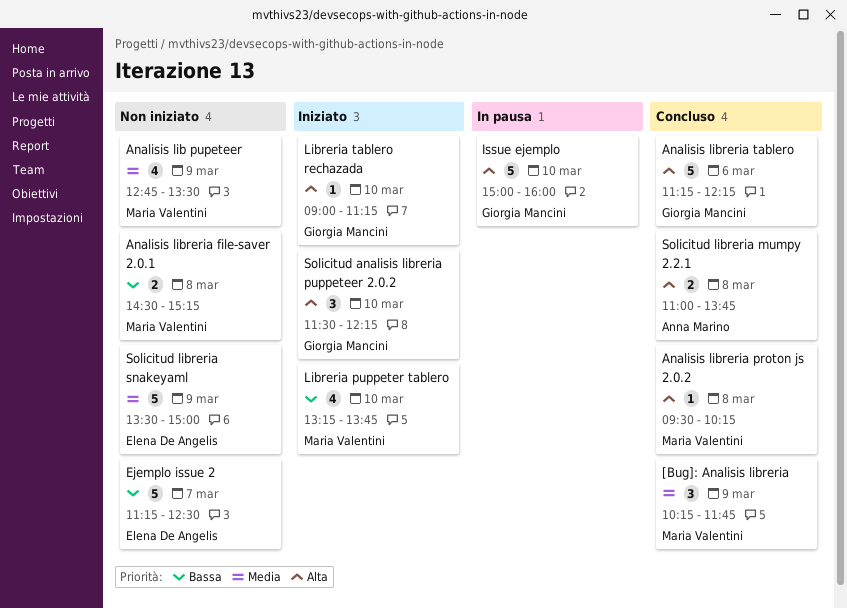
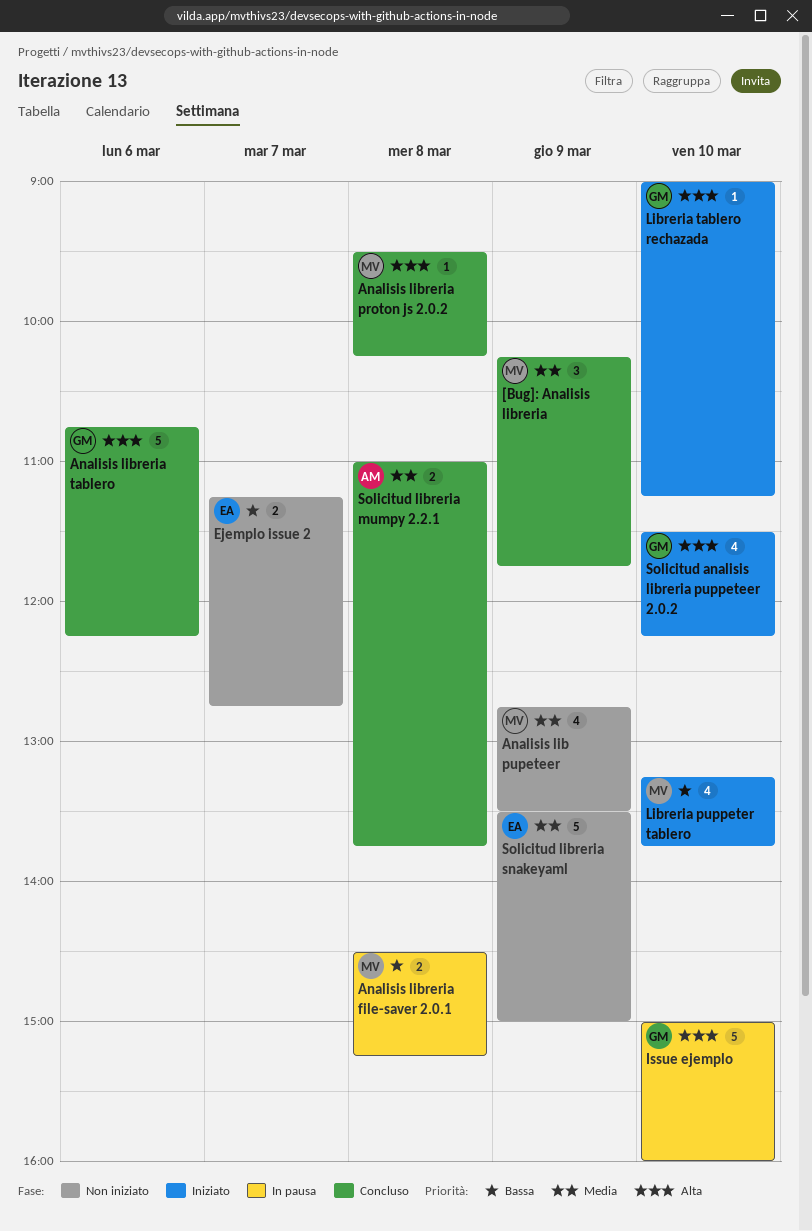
Analisis libreria file-saver 2.0.1, status: Non iniziato -> In pausa
Analisis libreria tablero, begins: 11:15 -> 10:45
Ejemplo issue 2, estimate: 5 -> 2
Ejemplo issue 2, ends: 12:30 -> 12:45
Solicitud analisis libreria puppeteer 2.0.2, estimate: 3 -> 4
Solicitud libreria mumpy 2.2.1, priority: Alta -> Media

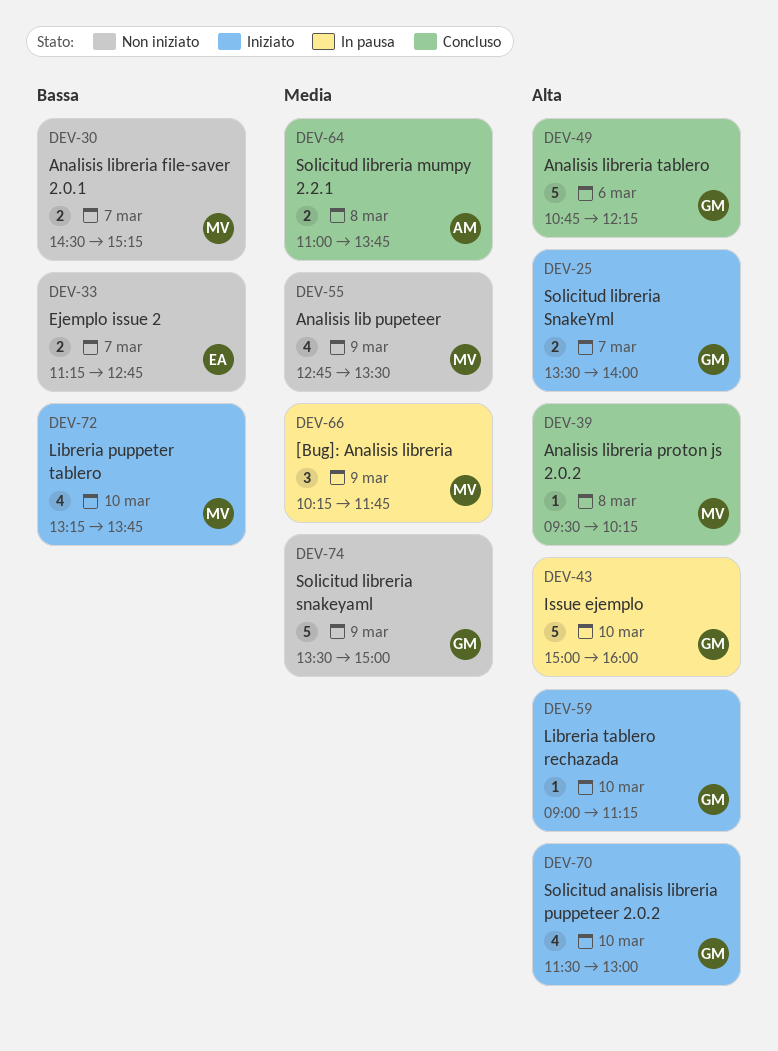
[Bug]: Analisis libreria, status: Concluso -> In pausa
Analisis libreria file-saver 2.0.1, status: In pausa -> Non iniziato
Analisis libreria file-saver 2.0.1, day: Mar 8 -> Mar 7
Solicitud analisis libreria puppeteer 2.0.2, ends: 12:15 -> 13:00
Solicitud libreria snakeyaml, owner: EA -> GM
Solicitud libreria SnakeYml: none -> present

